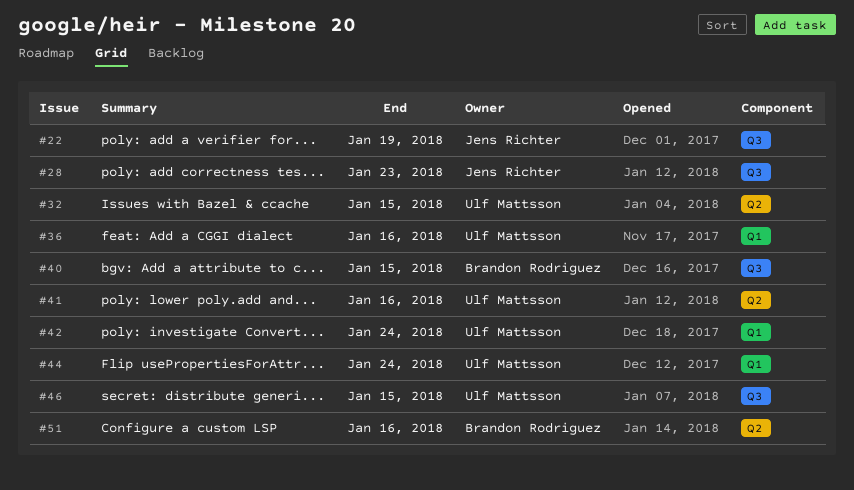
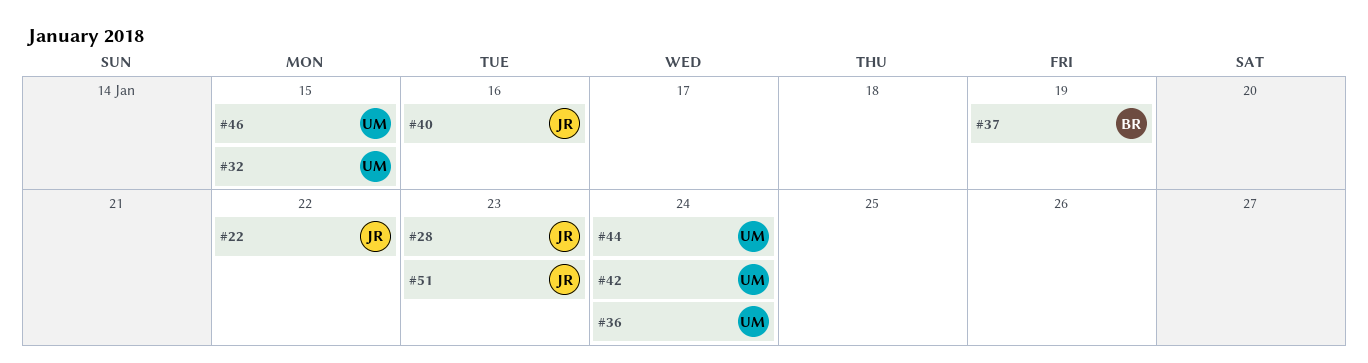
#22, due: Jan 19 -> Jan 22
#36, due: Jan 16 -> Jan 24
#37: none -> present
#40, owner: Brandon Rodriguez -> Jens Richter
#40, due: Jan 15 -> Jan 16
#41: present -> none
#51, owner: Brandon Rodriguez -> Jens Richter
#51, due: Jan 16 -> Jan 23

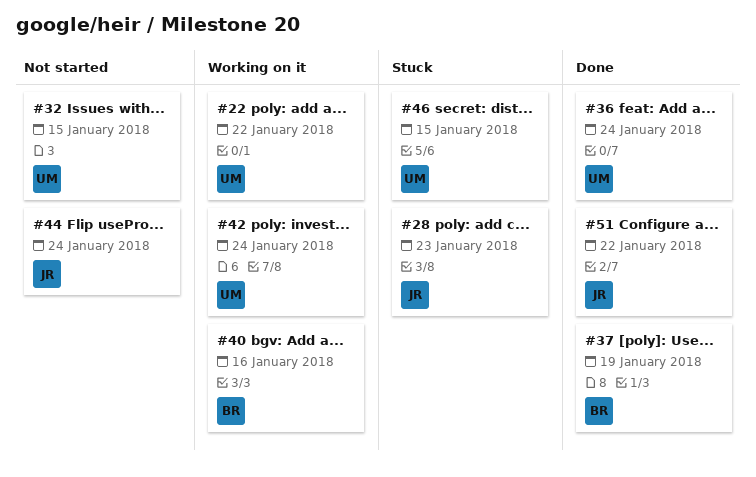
#22, owner: JR -> UM
#40, owner: JR -> BR
#44, owner: UM -> JR
#51, due: Jan 23 -> Jan 22

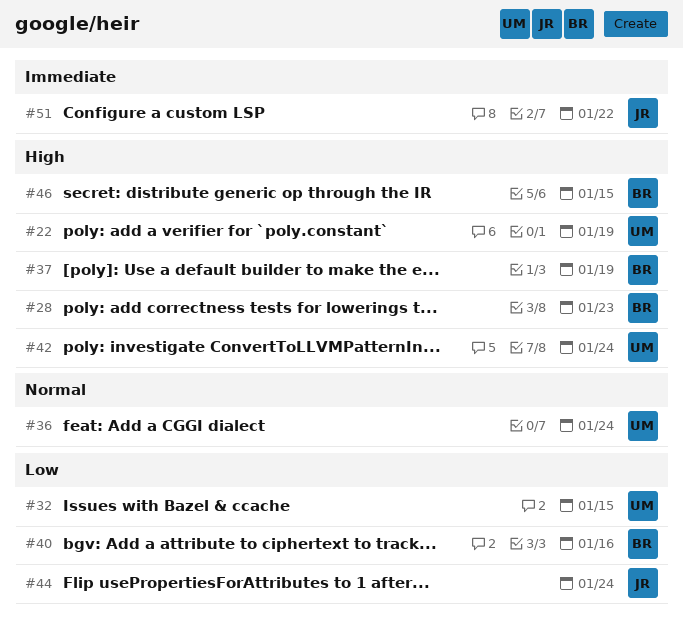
#22, due: Jan 22 -> Jan 19
#28, owner: JR -> BR
#46, owner: UM -> BR

